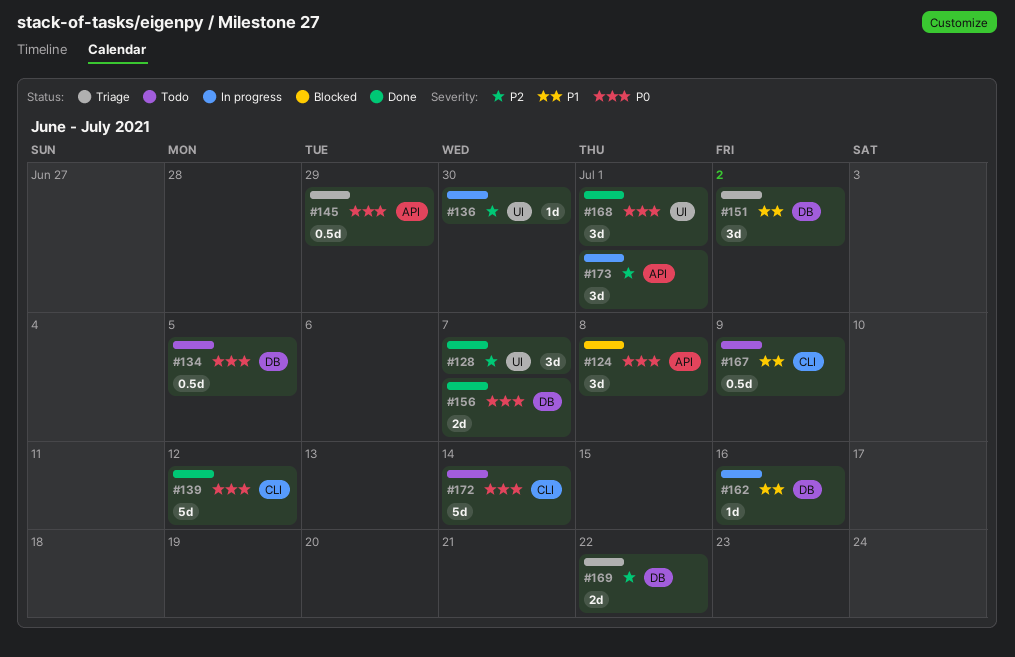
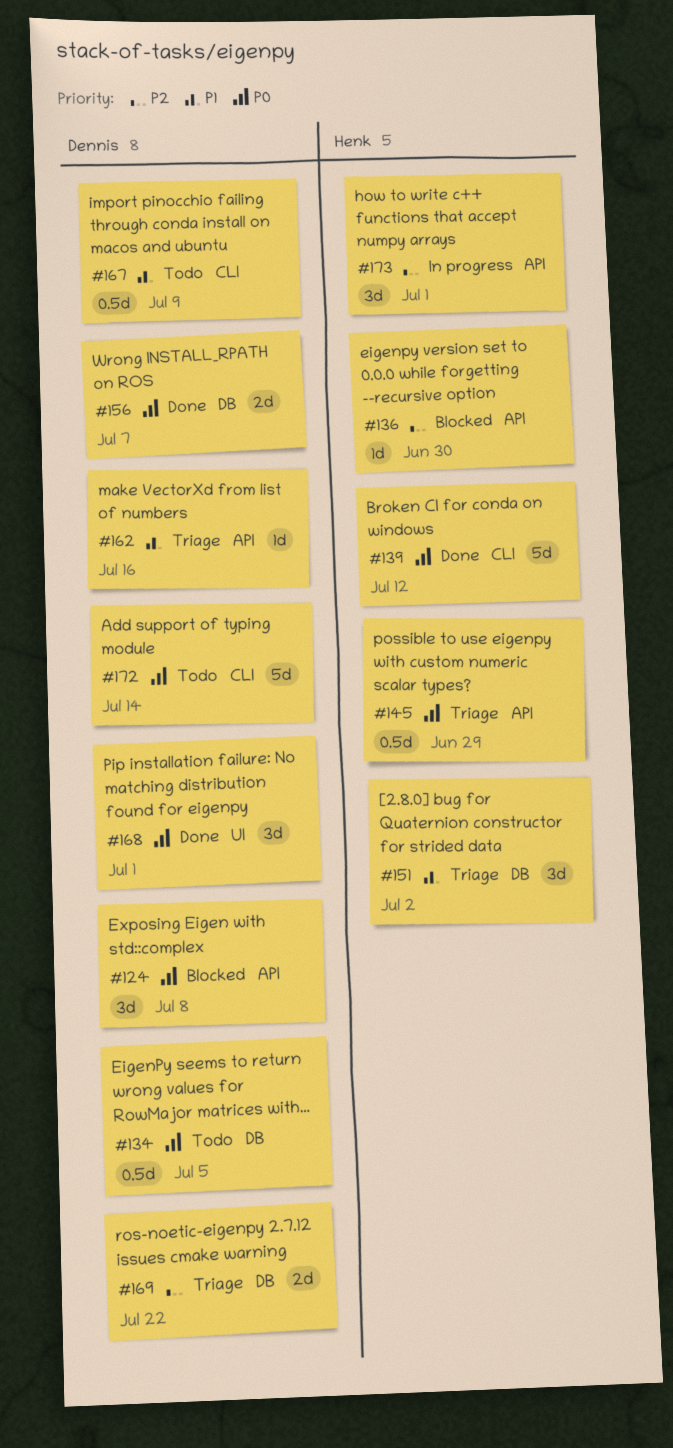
#128: present -> none
#136, status: In progress -> Blocked
#136, label: UI -> API
#162, status: In progress -> Triage
#162, label: DB -> API

